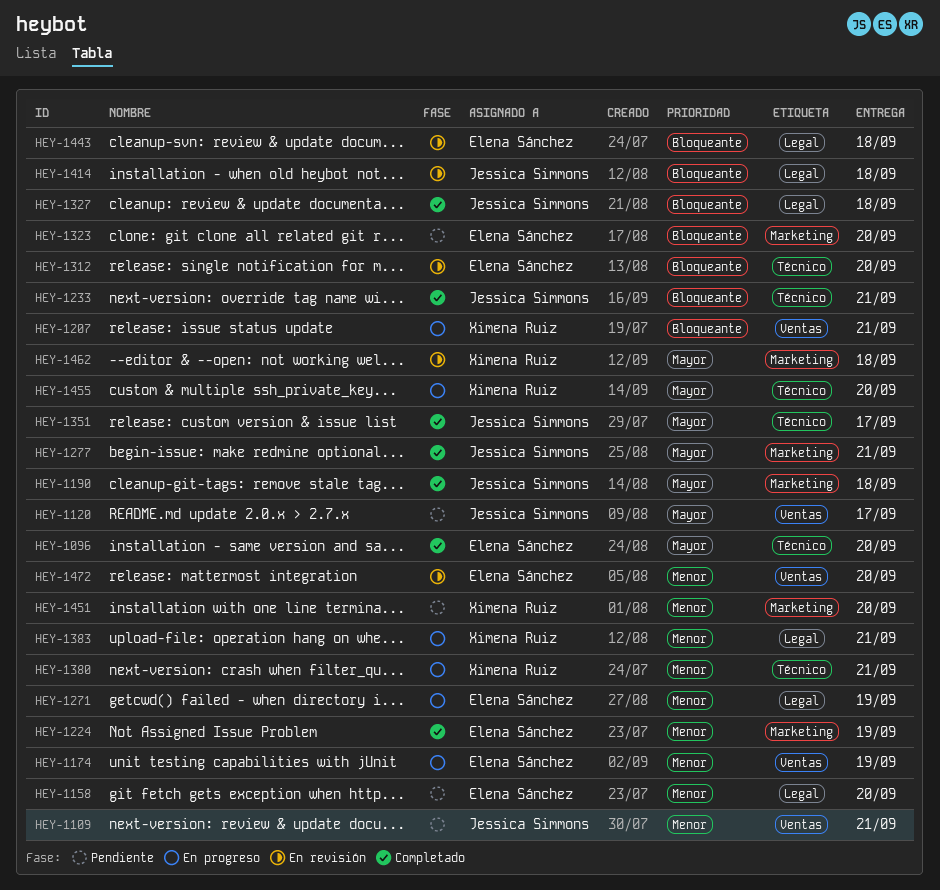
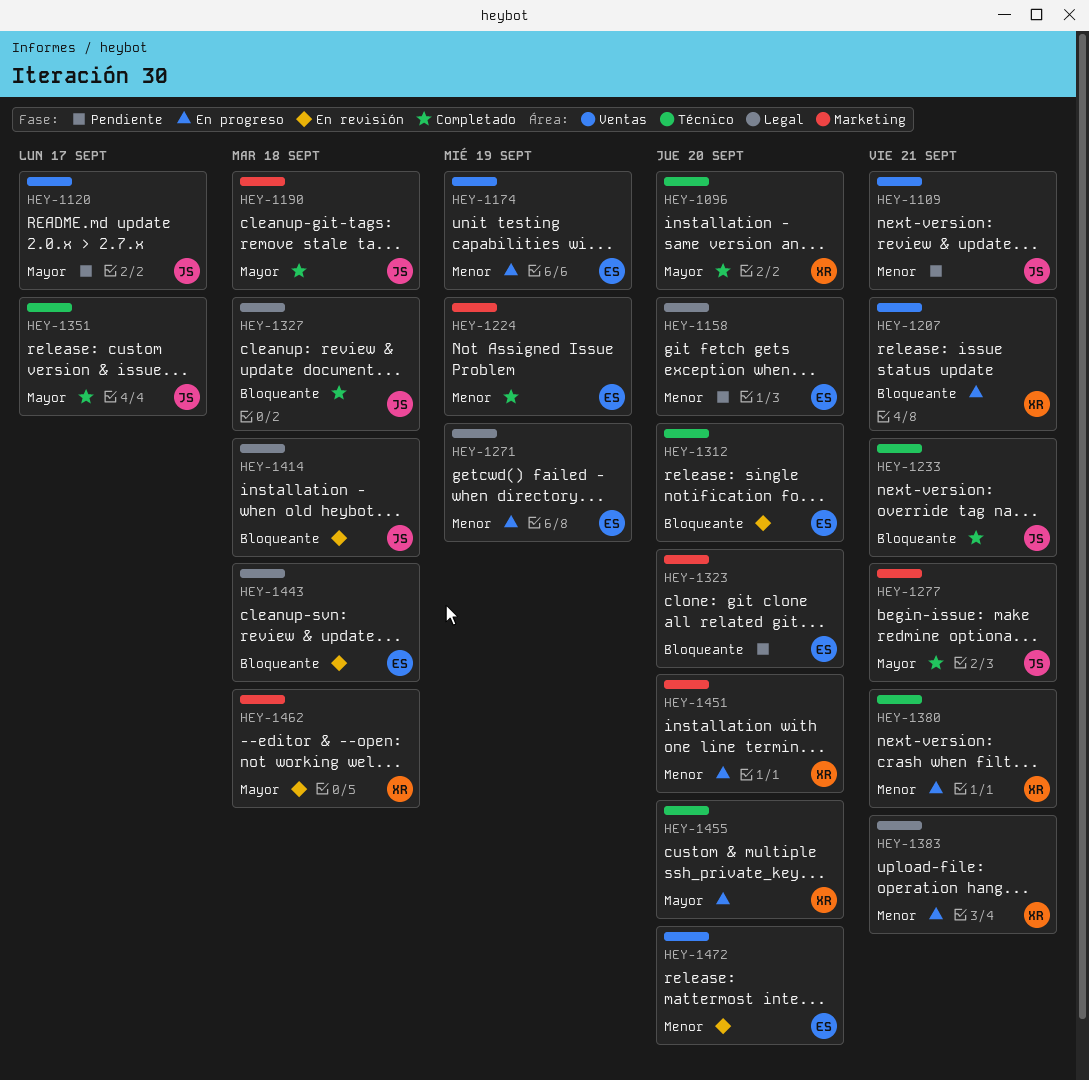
HEY-1096, owner: Elena Sánchez -> Ximena Ruiz
HEY-1451, status: Pendiente -> En progreso

